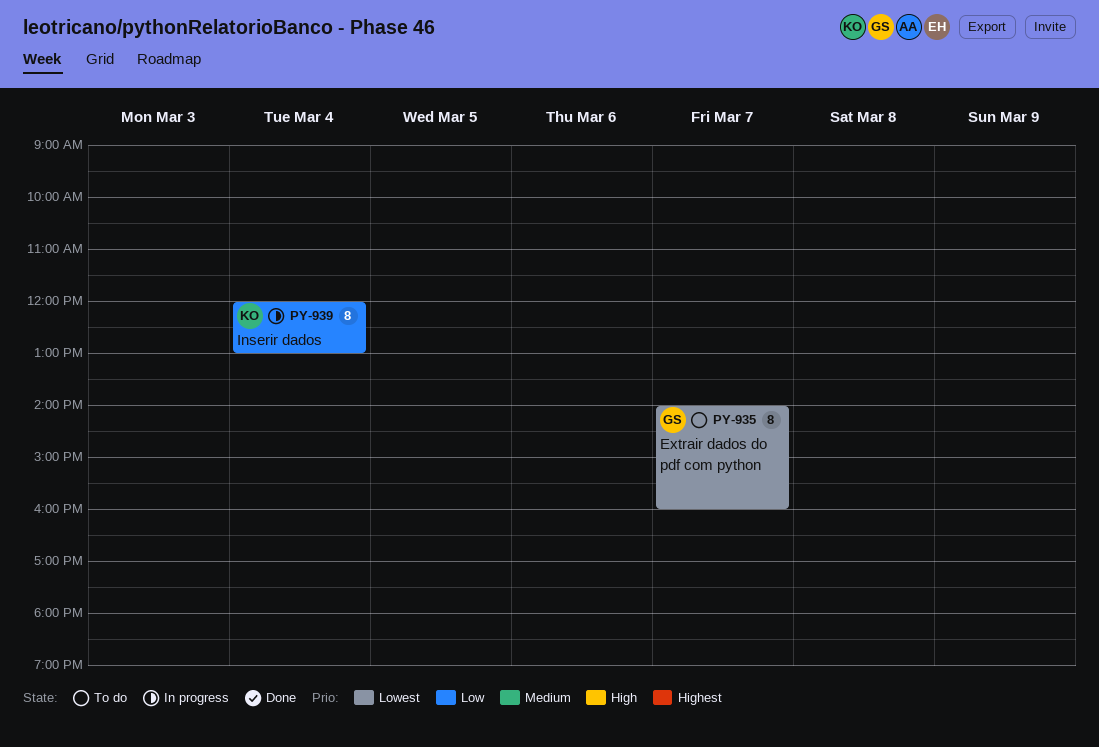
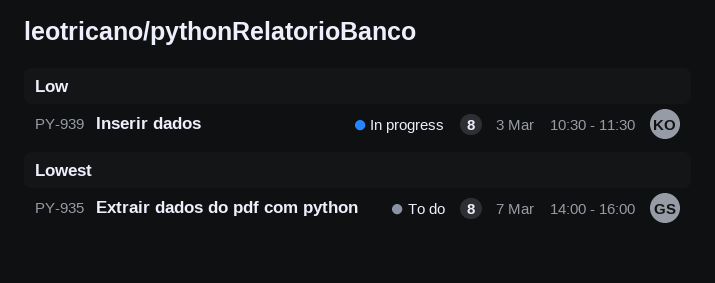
PY-939, day: Mar 4 -> Mar 3
PY-939, begins: 12:00 -> 10:30
PY-939, ends: 13:00 -> 11:30

